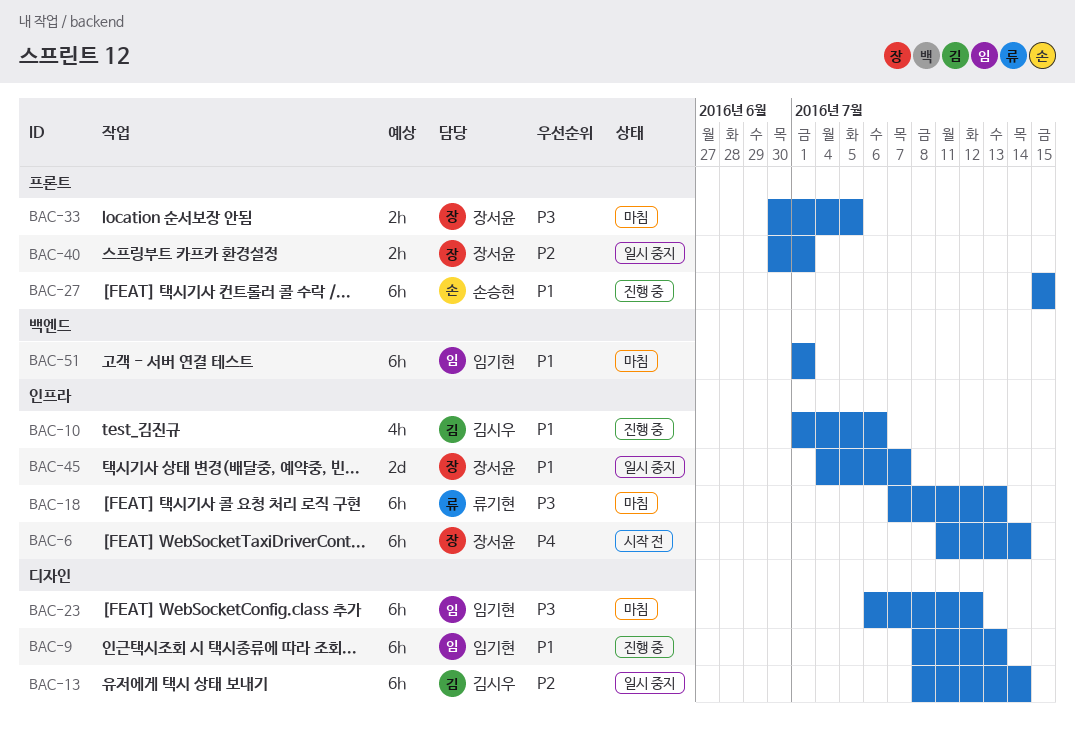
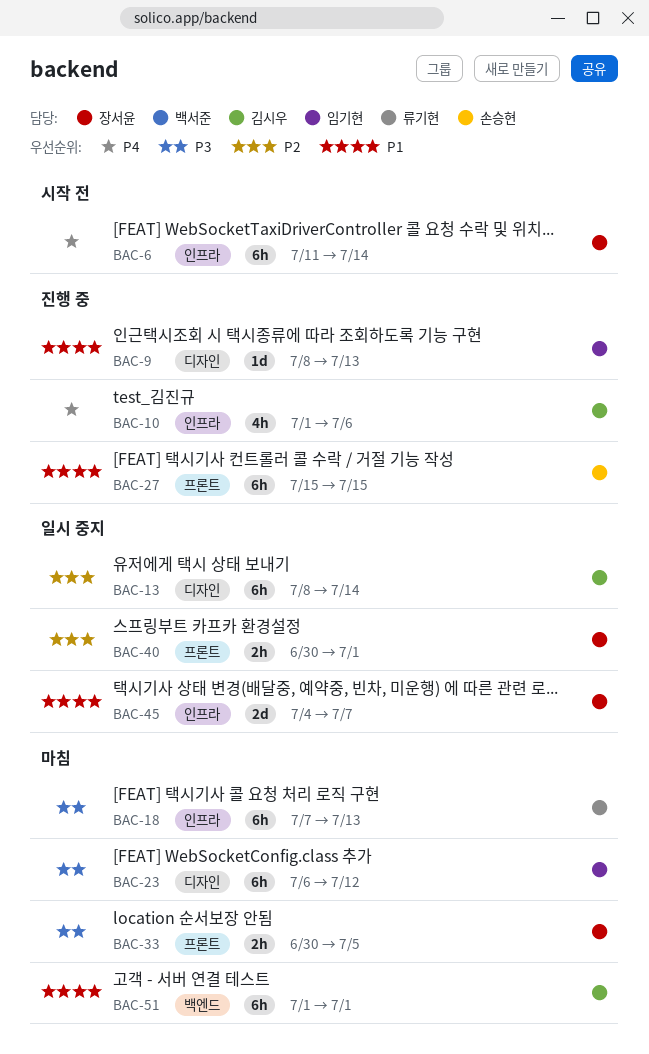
BAC-9, estimate: 6h -> 1d
BAC-10, priority: P1 -> P4
BAC-51, owner: 임기현 -> 김시우

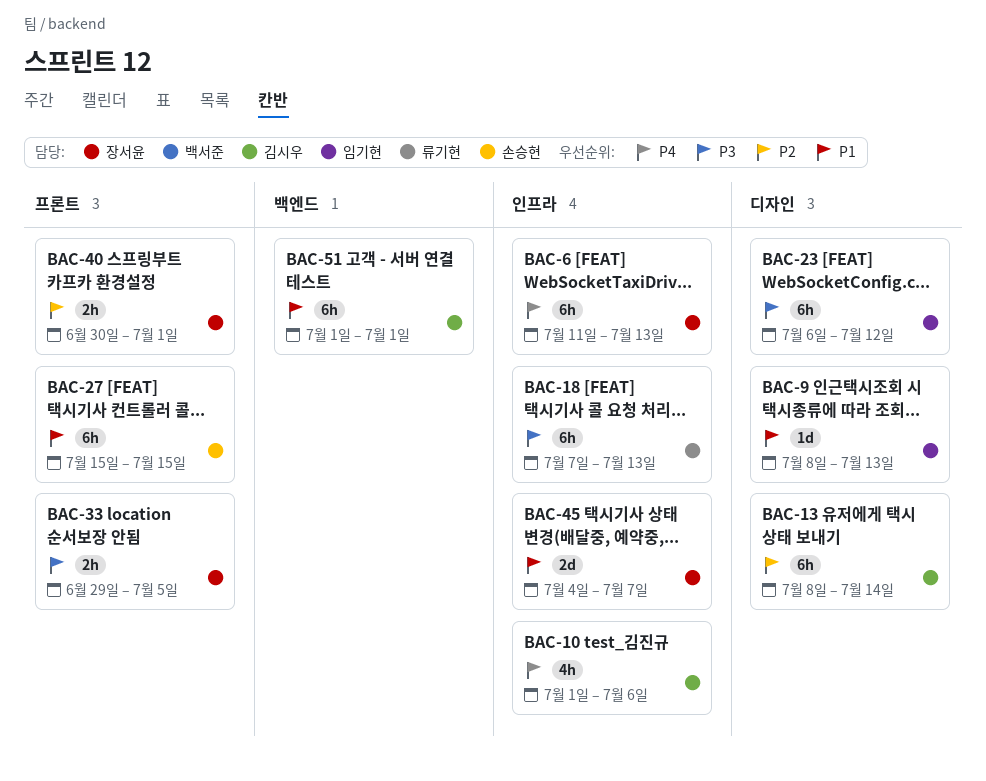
BAC-6, due: Jul 14 -> Jul 13
BAC-33, start: Jun 30 -> Jun 29

